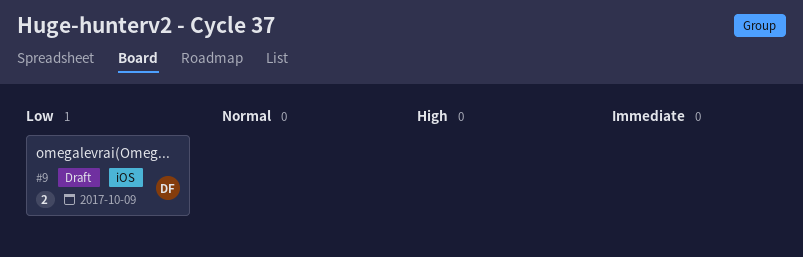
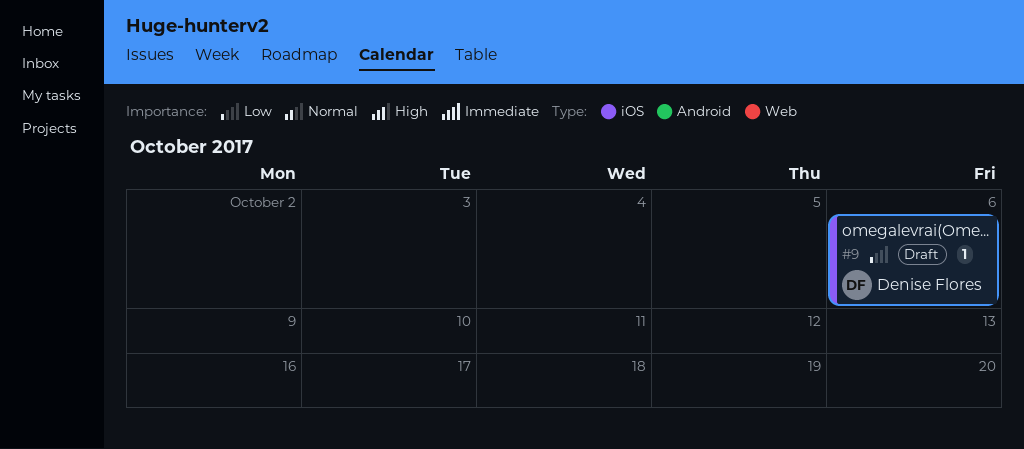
#9, estimate: 2 -> 1
#9, due: Oct 9 -> Oct 6

